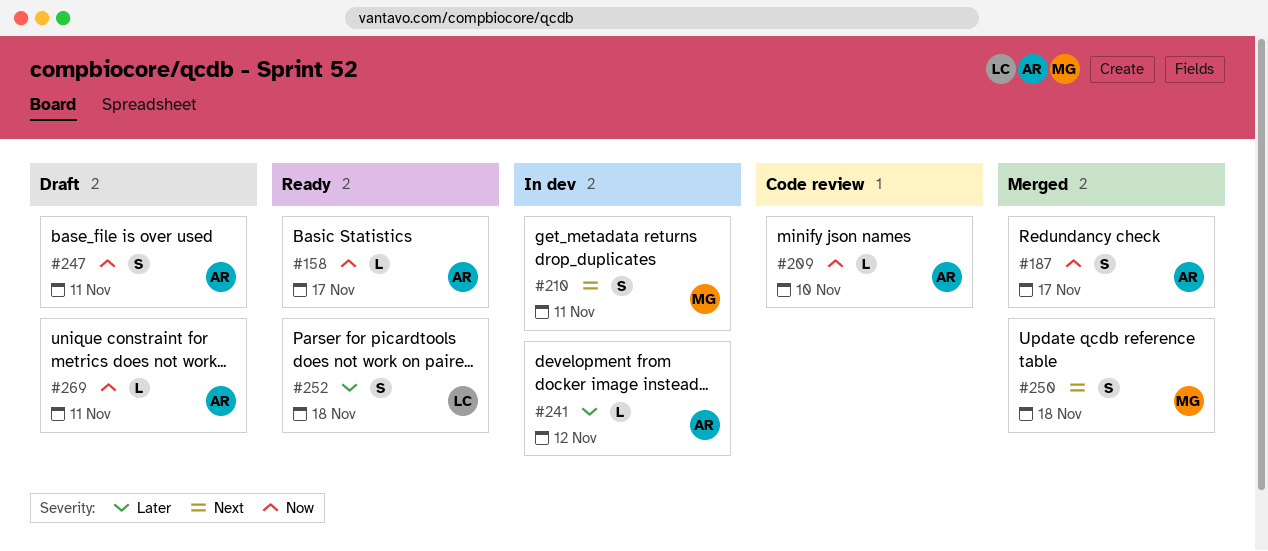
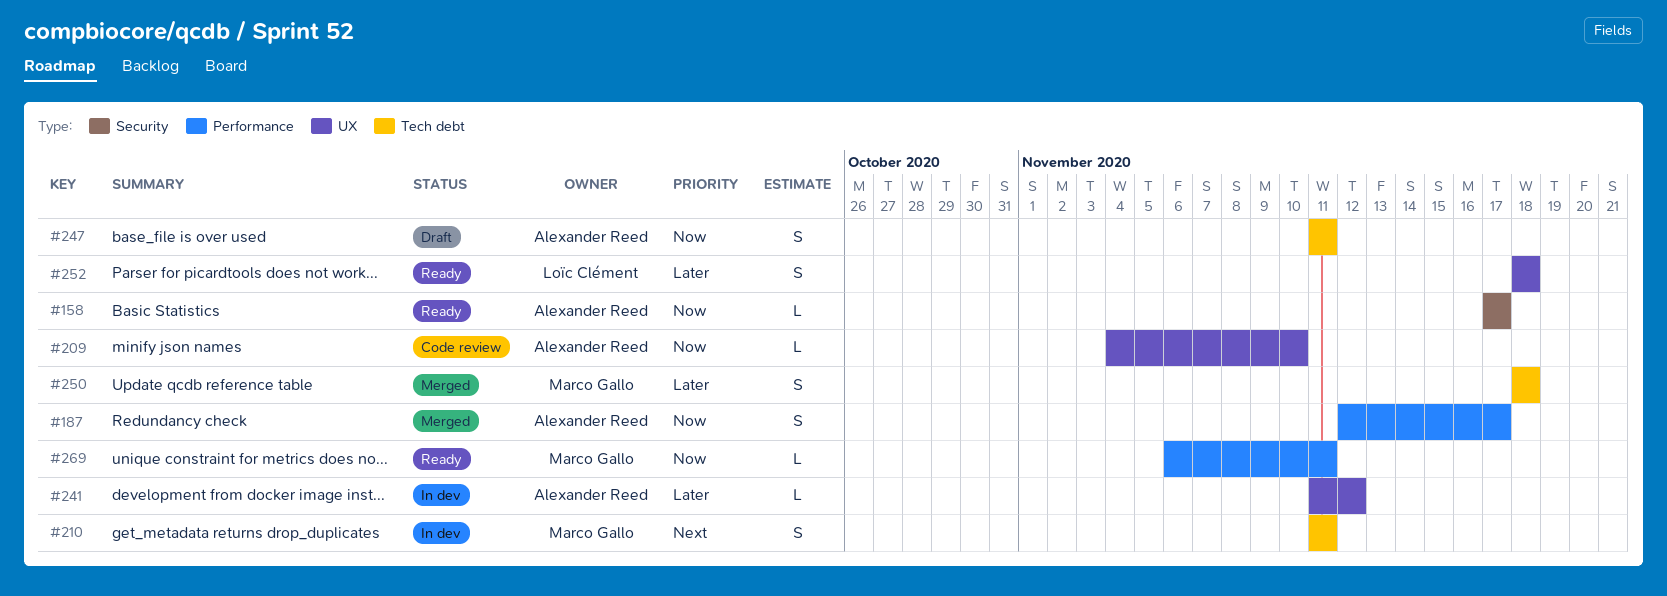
#250, priority: Next -> Later
#269, status: Draft -> Ready
#269, owner: Alexander Reed -> Marco Gallo

